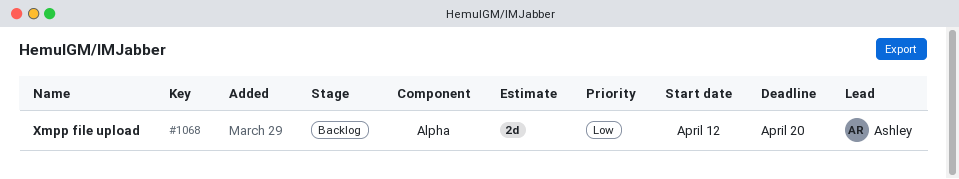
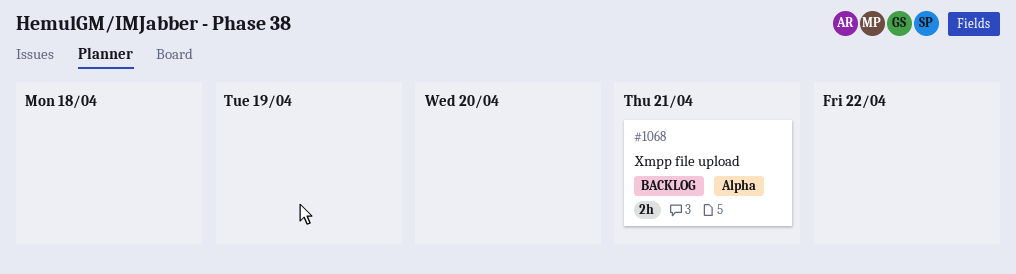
#1068, estimate: 2d -> 2h
#1068, due: Apr 20 -> Apr 21

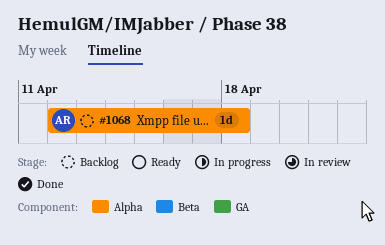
#1068, estimate: 2h -> 1d
#1068, due: Apr 21 -> Apr 18

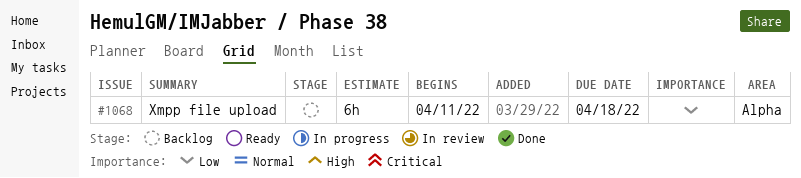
#1068, estimate: 1d -> 6h
#1068, start: Apr 12 -> Apr 11

